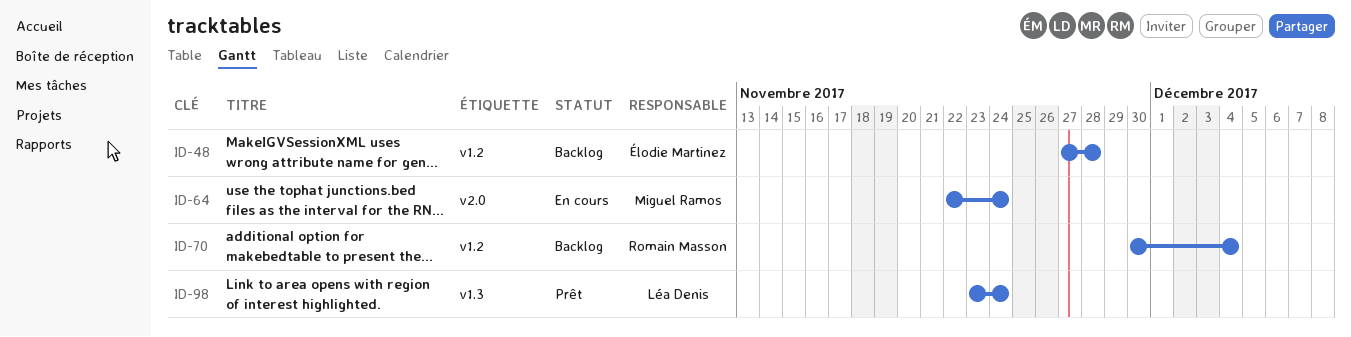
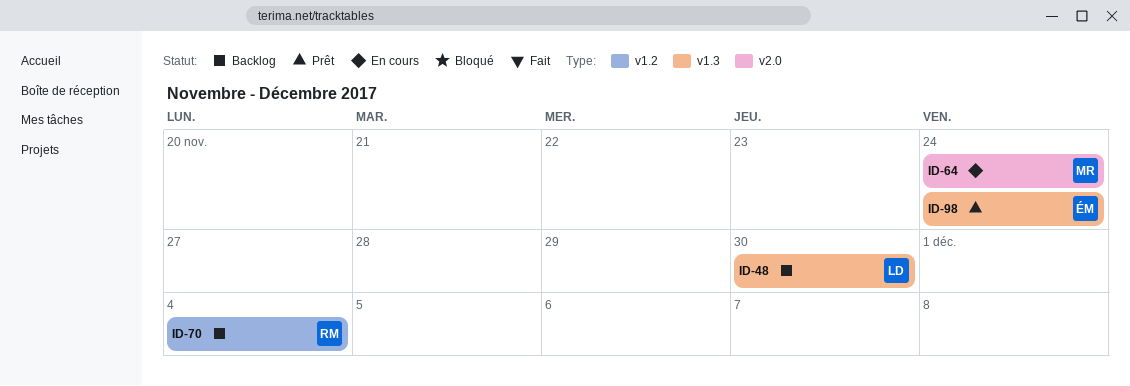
ID-48, owner: Élodie Martinez -> Léa Denis
ID-48, label: v1.2 -> v1.3
ID-48, due: Nov 28 -> Nov 30
ID-98, owner: Léa Denis -> Élodie Martinez

